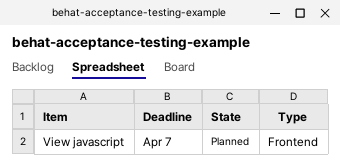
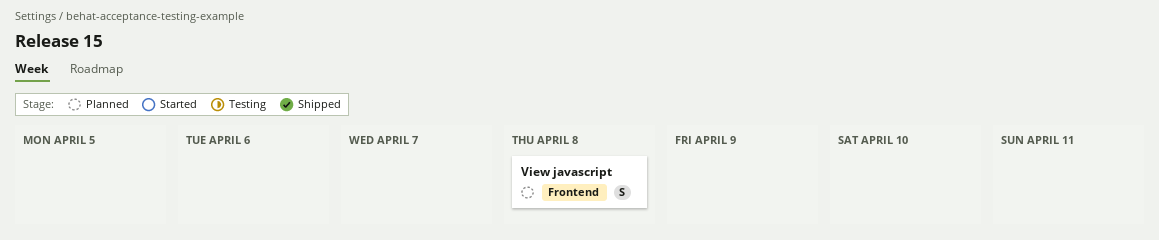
View javascript, due: Apr 7 -> Apr 8

